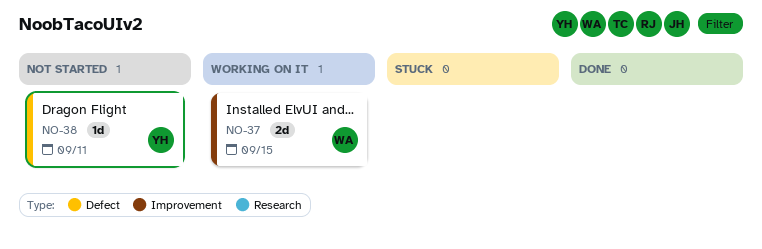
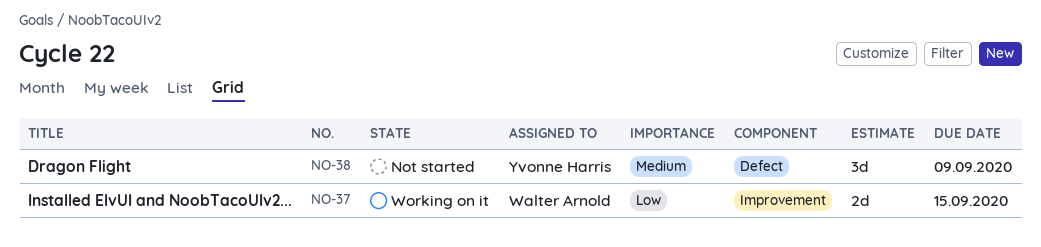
NO-38, estimate: 1d -> 3d
NO-38, due: Sep 11 -> Sep 9

